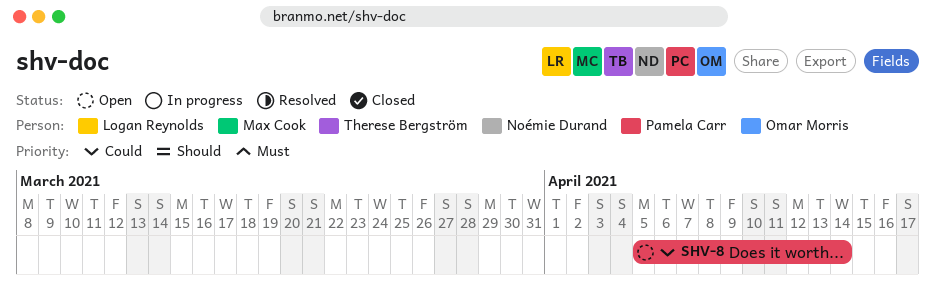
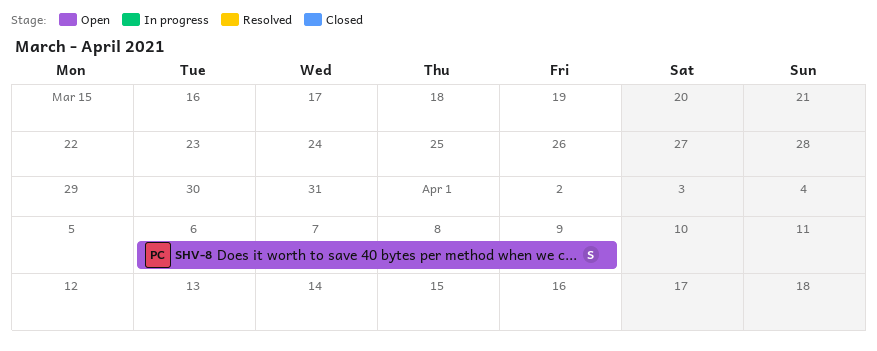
SHV-8, start: Apr 5 -> Apr 6
SHV-8, due: Apr 14 -> Apr 9

